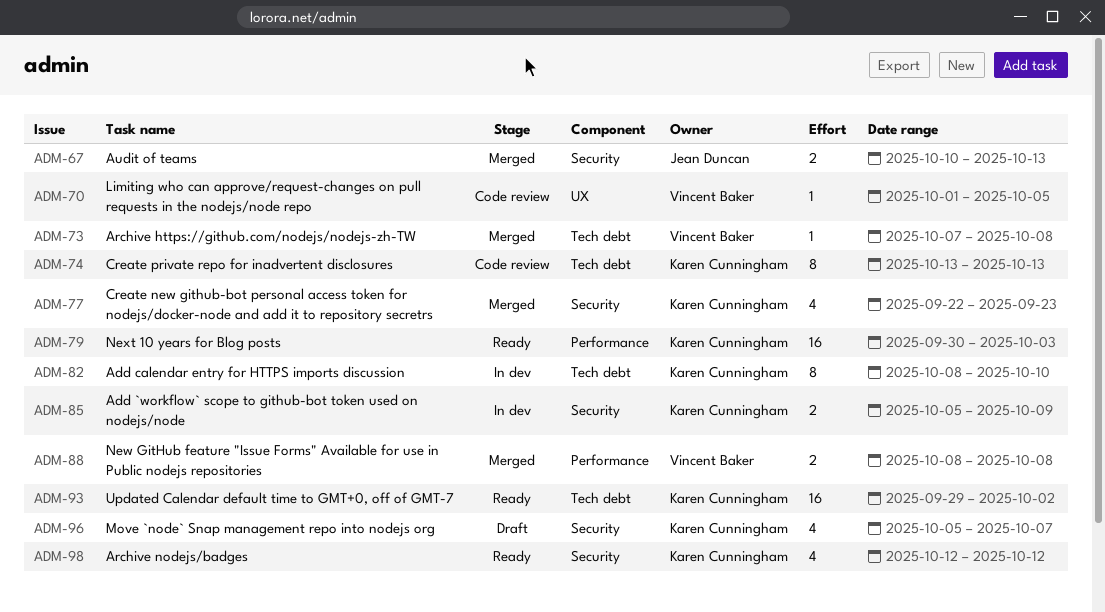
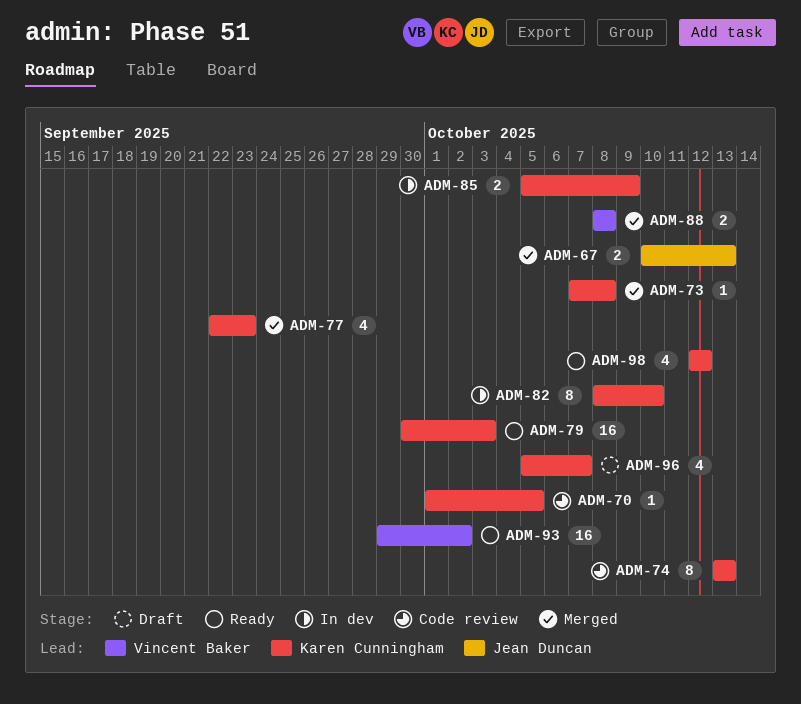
ADM-70, owner: Vincent Baker -> Karen Cunningham
ADM-73, owner: Vincent Baker -> Karen Cunningham
ADM-93, owner: Karen Cunningham -> Vincent Baker

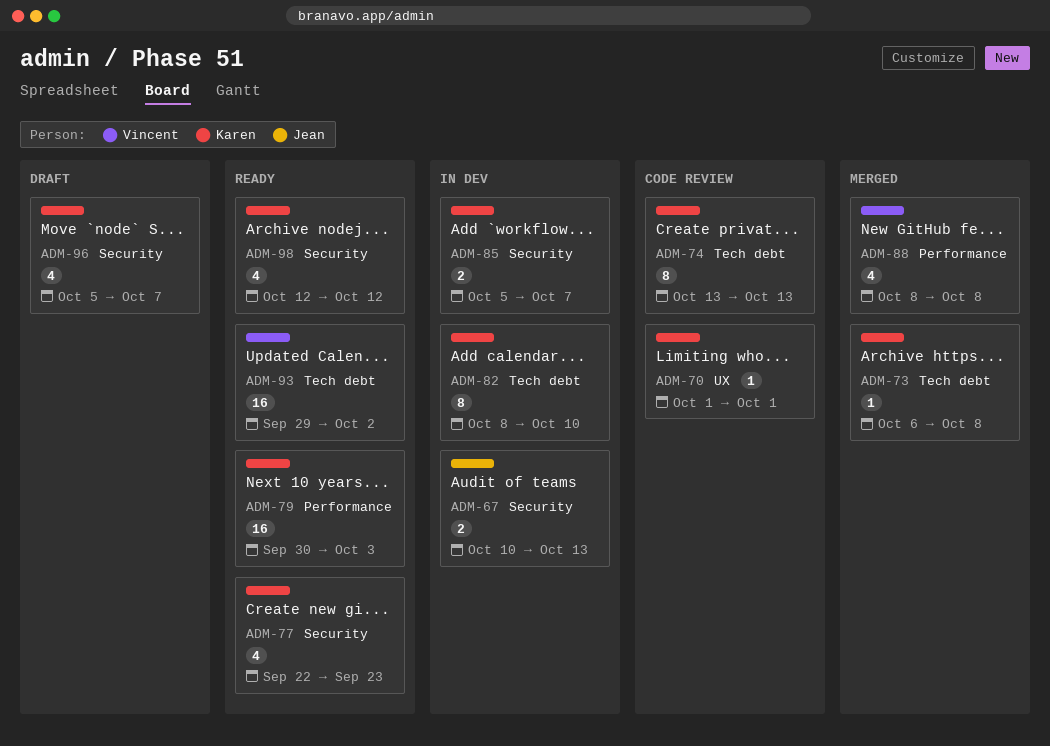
ADM-67, status: Merged -> In dev
ADM-70, due: Oct 5 -> Oct 1
ADM-73, start: Oct 7 -> Oct 6
ADM-77, status: Merged -> Ready
ADM-85, due: Oct 9 -> Oct 7
ADM-88, estimate: 2 -> 4

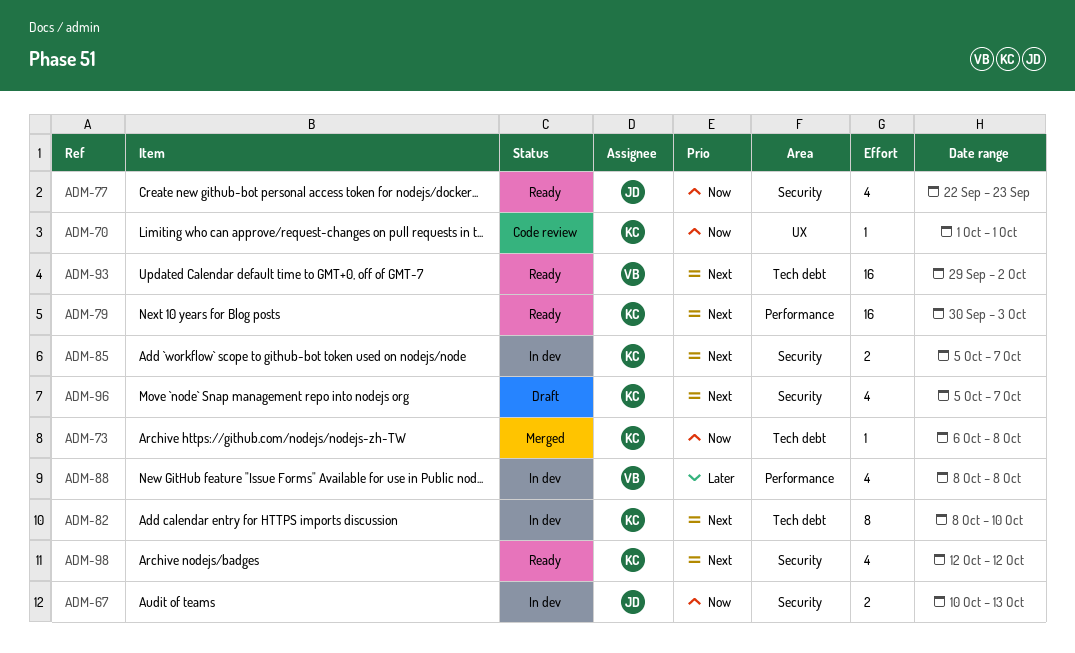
ADM-74: present -> none
ADM-77, owner: Karen -> Jean
ADM-88, status: Merged -> In dev

